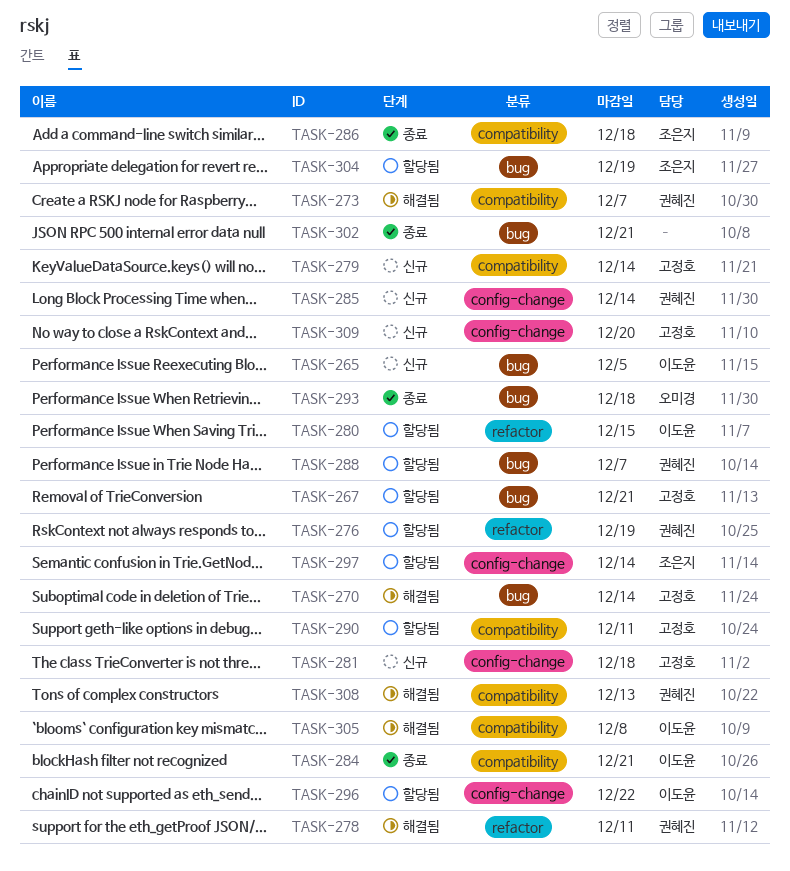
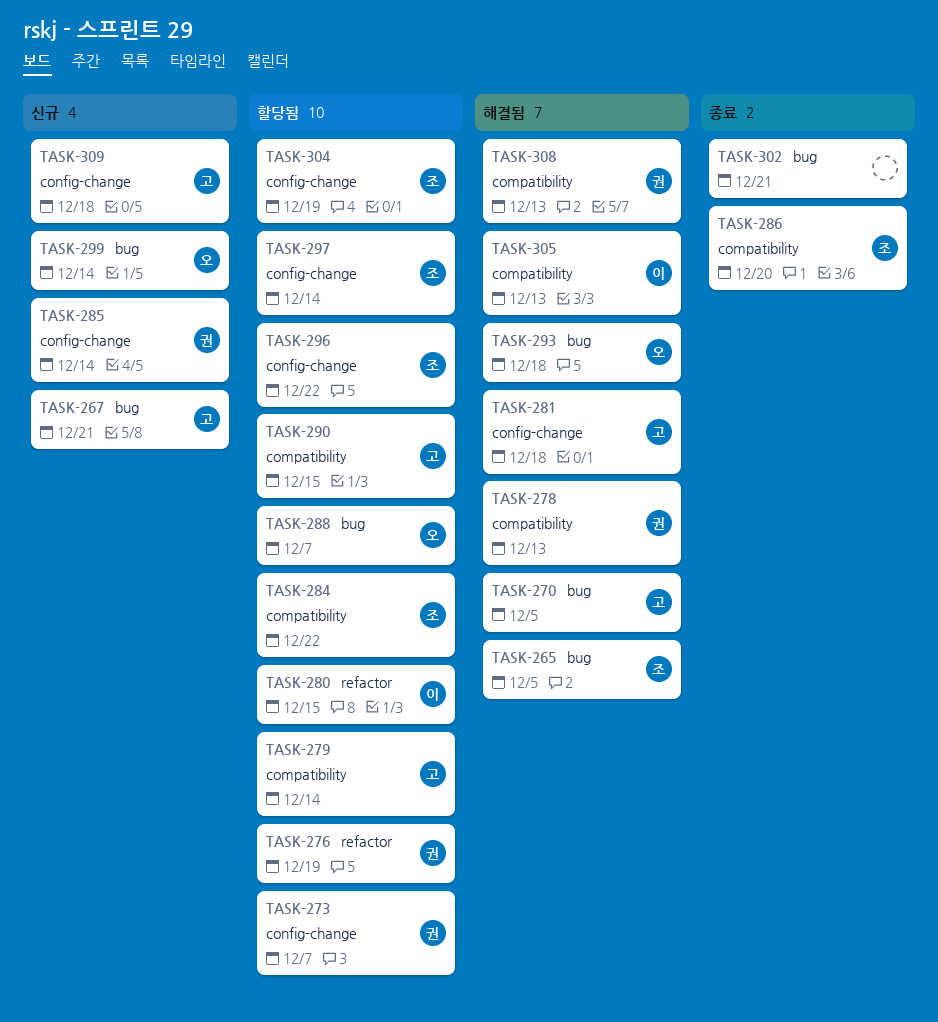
TASK-265, status: 신규 -> 해결됨
TASK-265, owner: 이도윤 -> 조은지
TASK-267, status: 할당됨 -> 신규
TASK-270, due: Dec 14 -> Dec 5
TASK-273, status: 해결됨 -> 할당됨
TASK-273, label: compatibility -> config-change
TASK-278, label: refactor -> compatibility
TASK-278, due: Dec 11 -> Dec 13
TASK-279, status: 신규 -> 할당됨
TASK-281, status: 신규 -> 해결됨
TASK-284, status: 종료 -> 할당됨
TASK-284, owner: 이도윤 -> 조은지
TASK-284, due: Dec 21 -> Dec 22
TASK-286, due: Dec 18 -> Dec 20
TASK-288, owner: 권혜진 -> 오미경
TASK-290, due: Dec 11 -> Dec 15
TASK-293, status: 종료 -> 해결됨
TASK-296, owner: 이도윤 -> 조은지
TASK-299: none -> present
TASK-304, label: bug -> config-change
TASK-305, due: Dec 8 -> Dec 13
TASK-309, due: Dec 20 -> Dec 18

